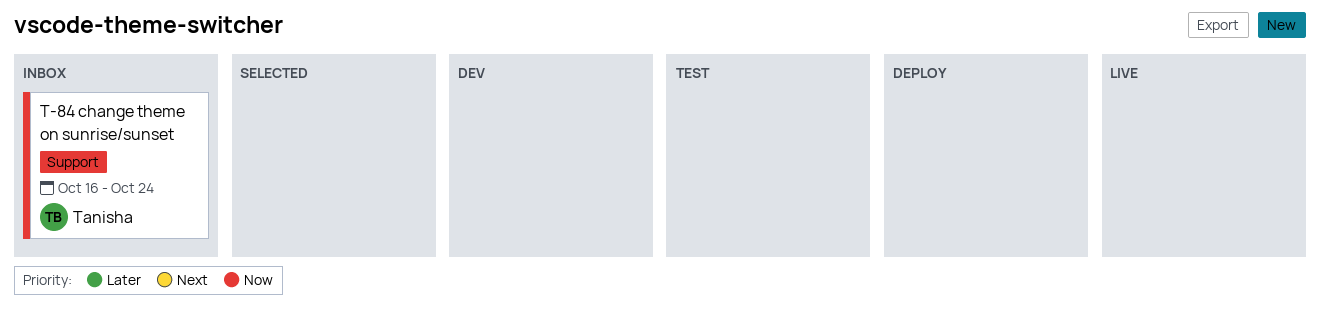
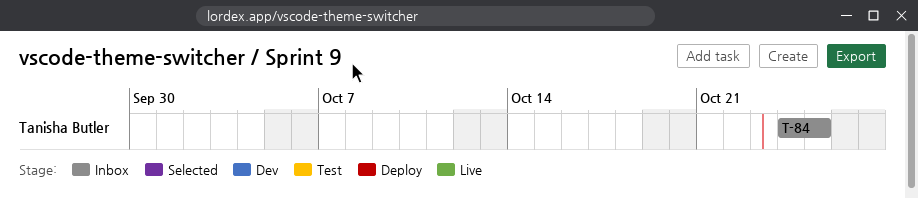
T-84, start: Oct 16 -> Oct 24
T-84, due: Oct 24 -> Oct 25

